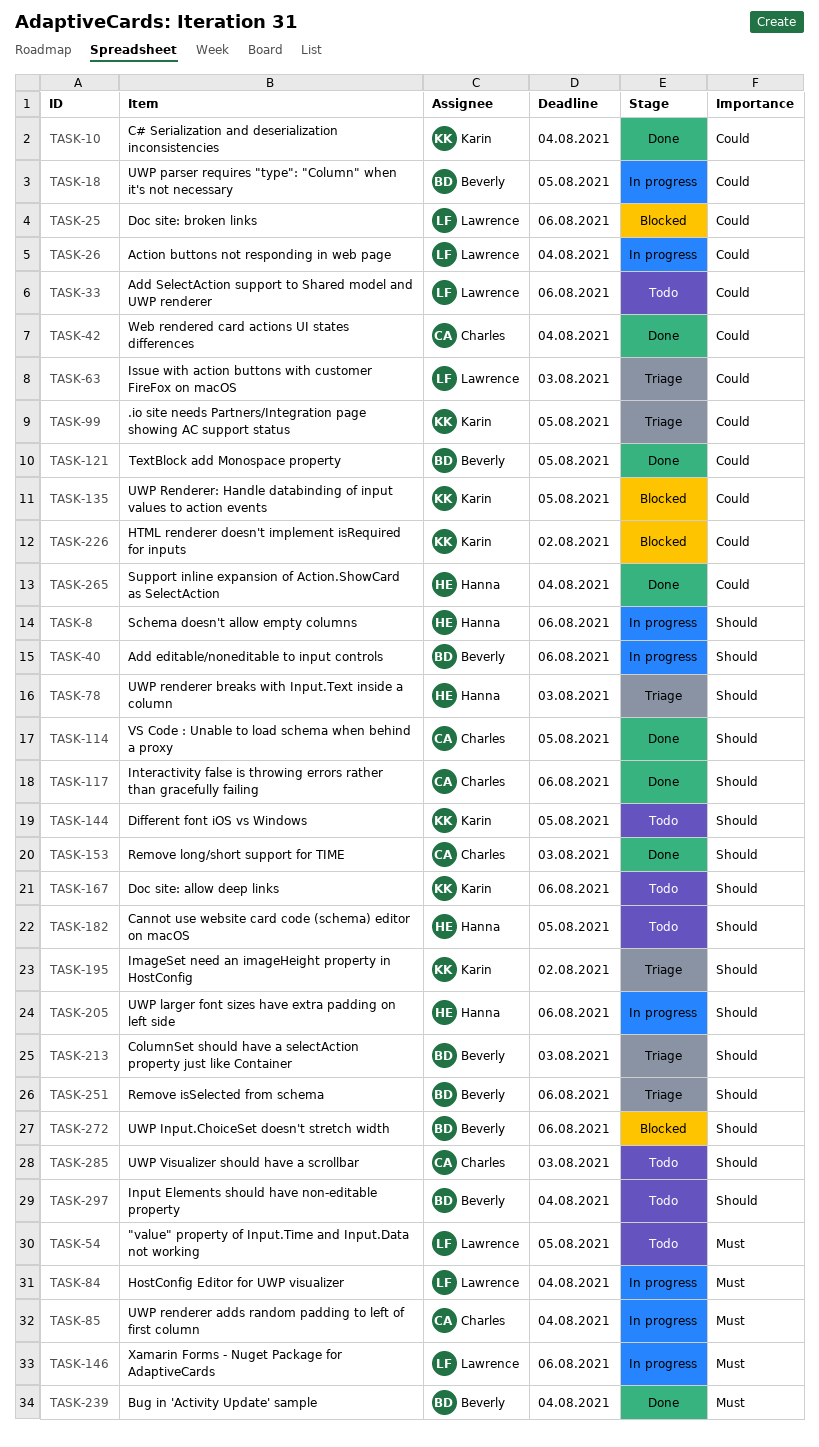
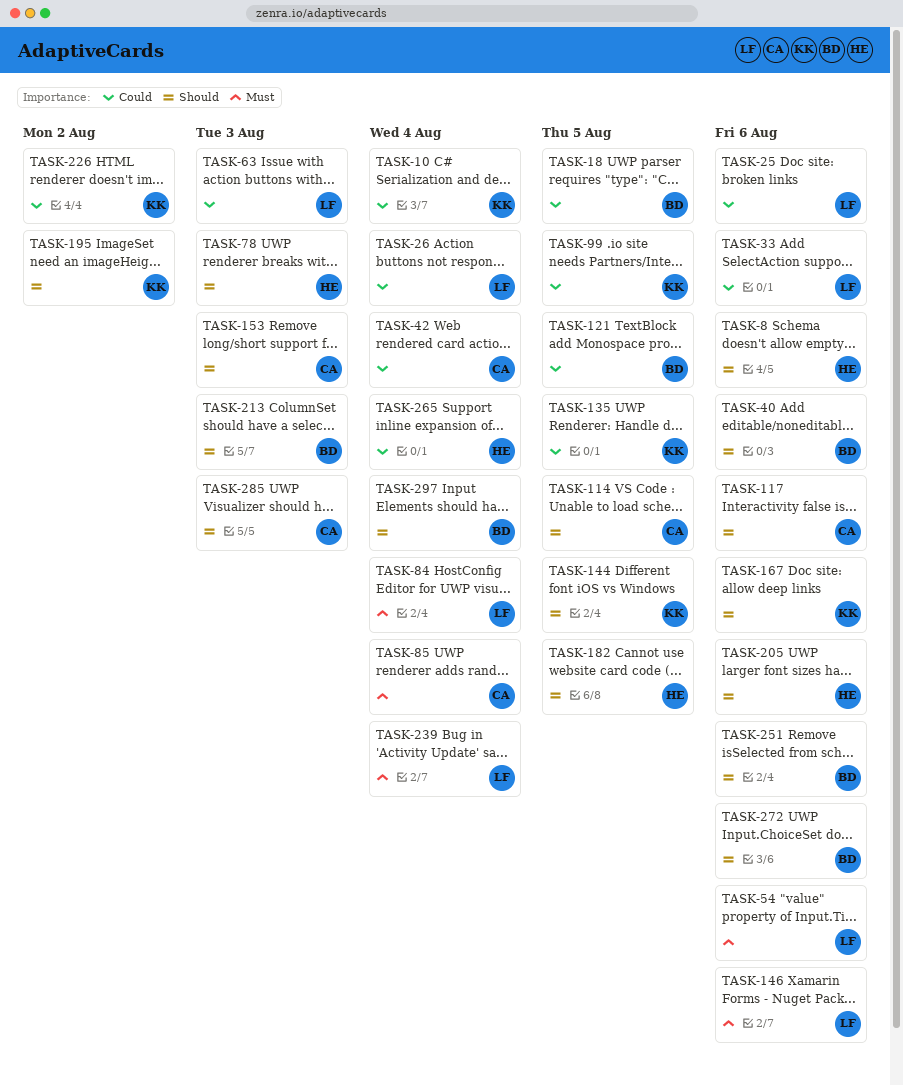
TASK-54, due: Aug 5 -> Aug 6
TASK-239, owner: Beverly -> Lawrence

